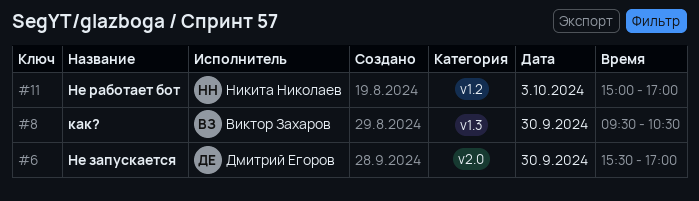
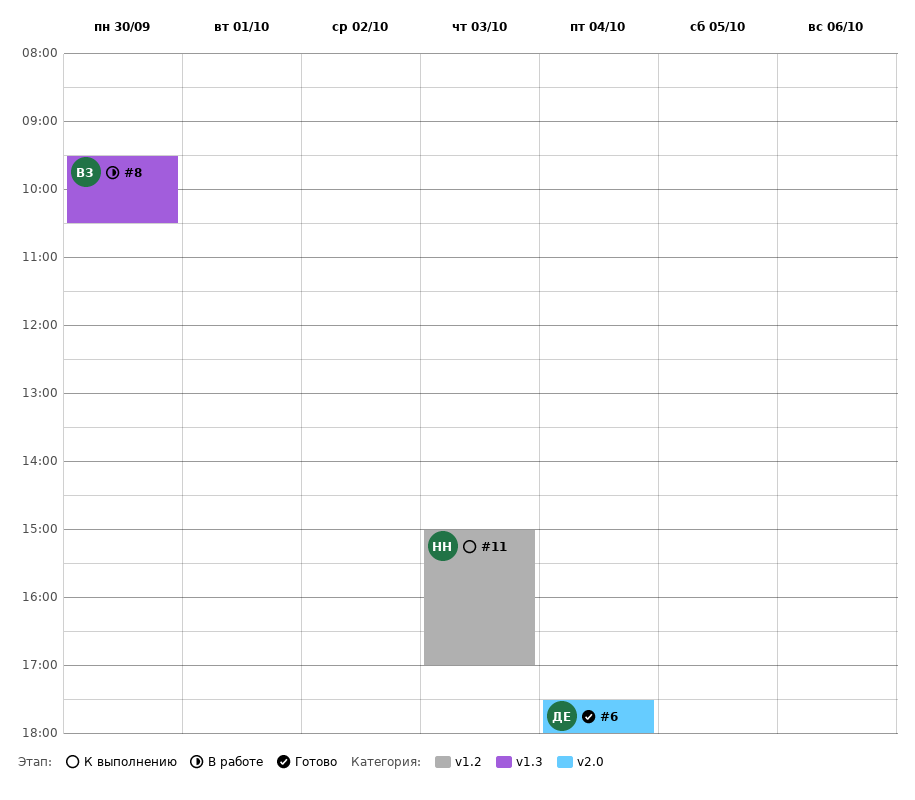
#6, day: Sep 30 -> Oct 4
#6, begins: 15:30 -> 17:30
#6, ends: 17:00 -> 18:00

